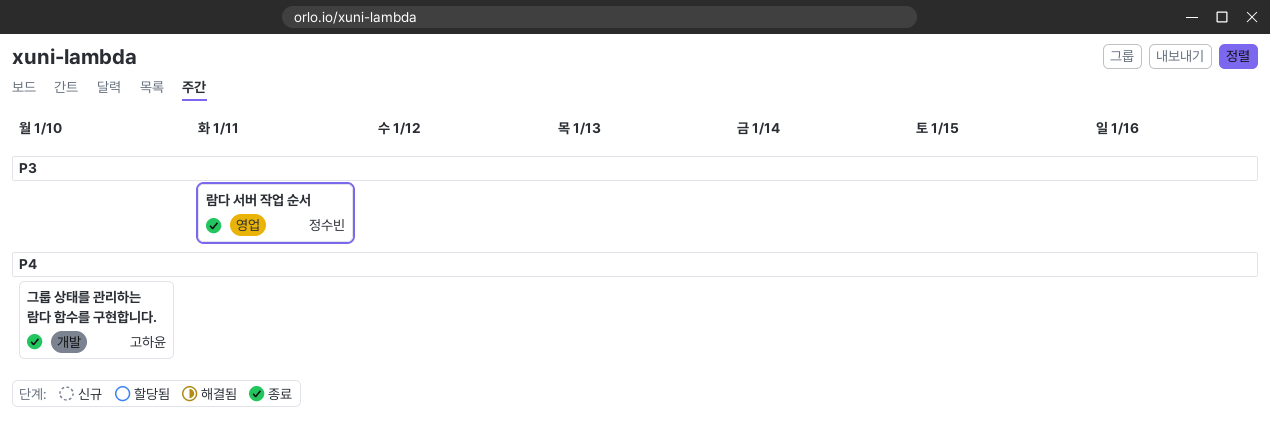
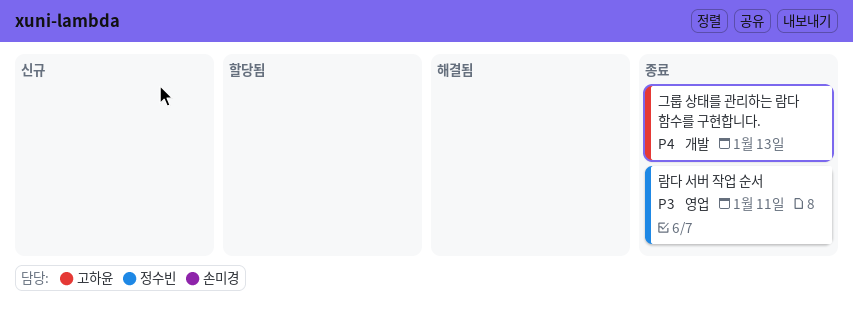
그룹 상태를 관리하는 람다 함수를 구현합니다., due: Jan 10 -> Jan 13

